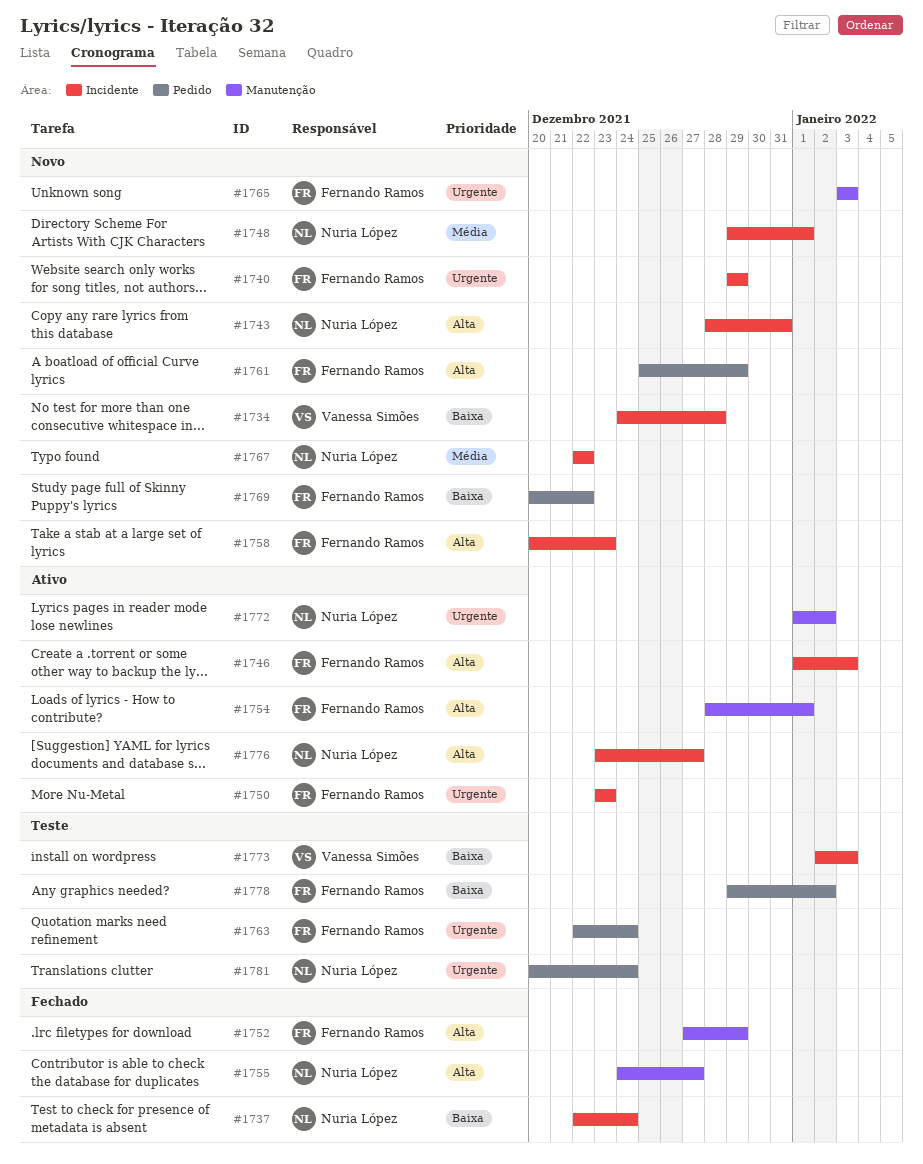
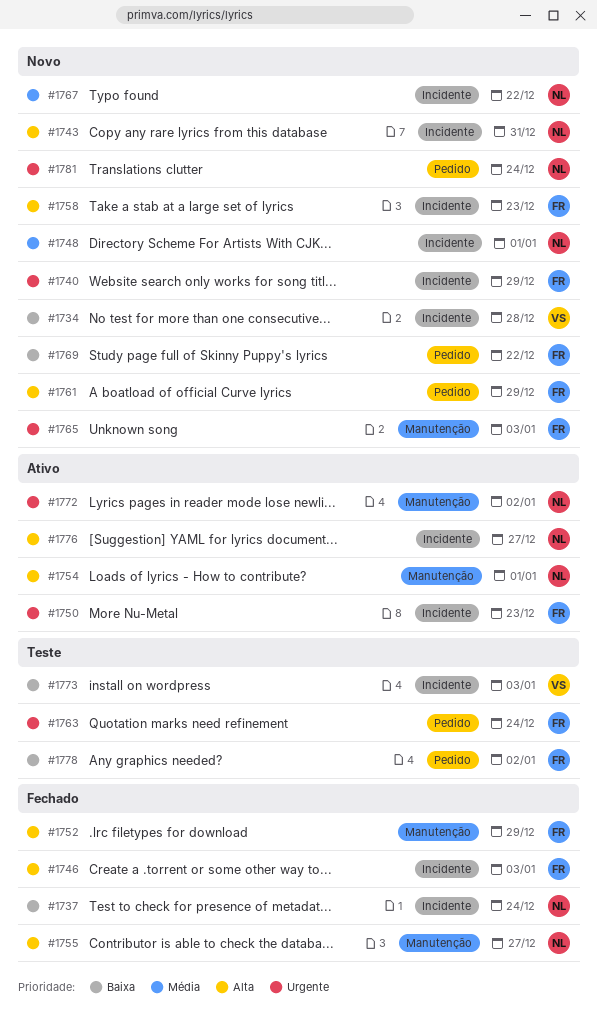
#1746, status: Ativo -> Fechado
#1754, owner: Fernando Ramos -> Nuria López
#1781, status: Teste -> Novo

